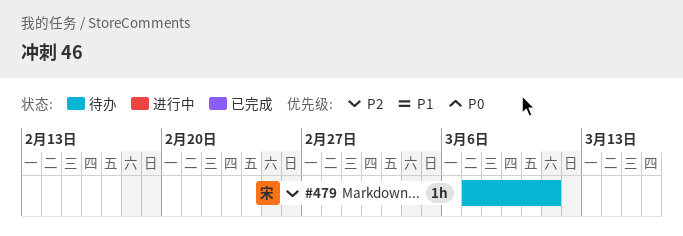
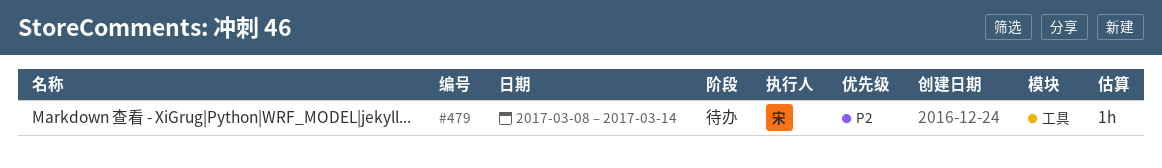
#479, start: Mar 7 -> Mar 8
#479, due: Mar 11 -> Mar 14

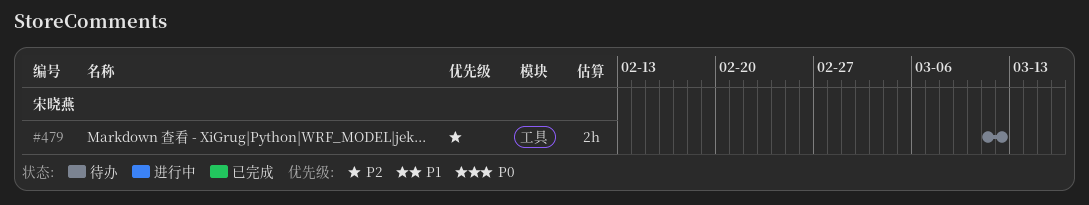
#479, estimate: 1h -> 2h
#479, start: Mar 8 -> Mar 11
#479, due: Mar 14 -> Mar 12

